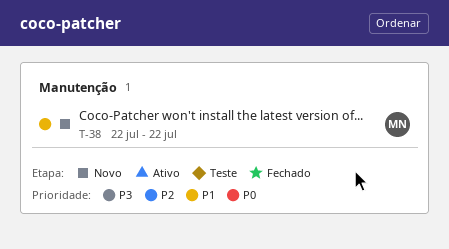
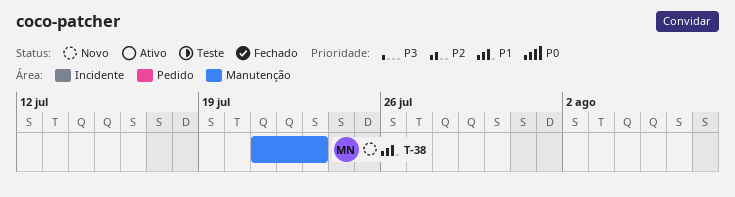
T-38, start: Jul 22 -> Jul 21
T-38, due: Jul 22 -> Jul 23

